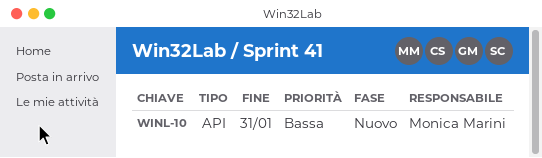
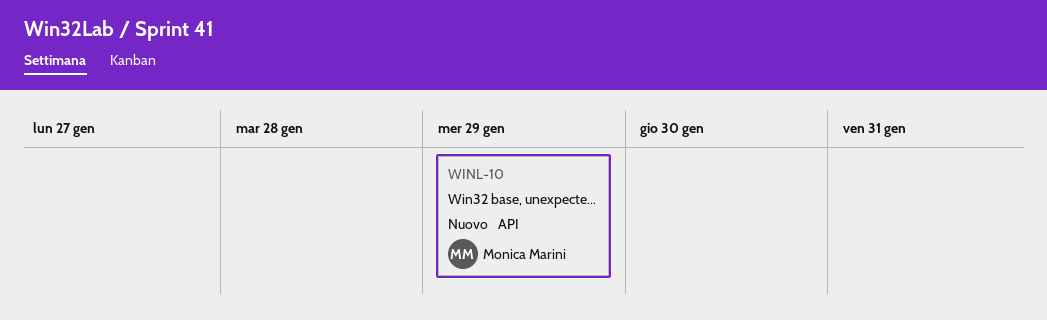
WINL-10, due: Jan 31 -> Jan 29

